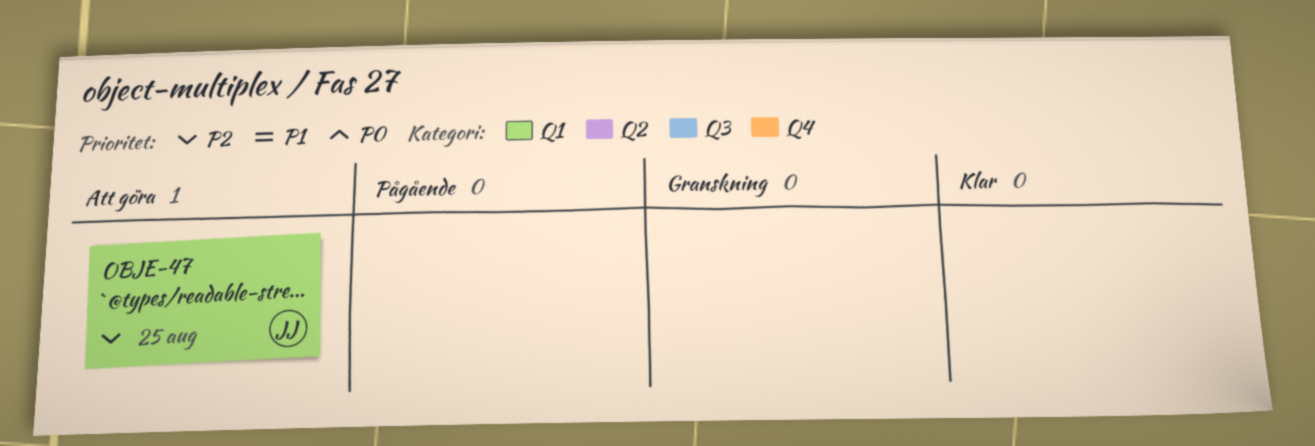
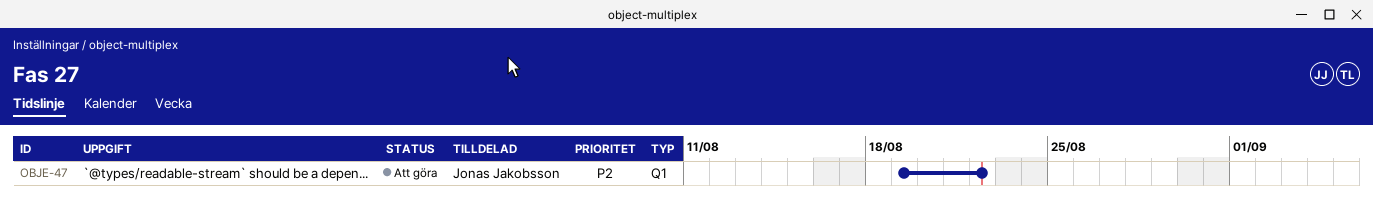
OBJE-47, due: Aug 25 -> Aug 22

